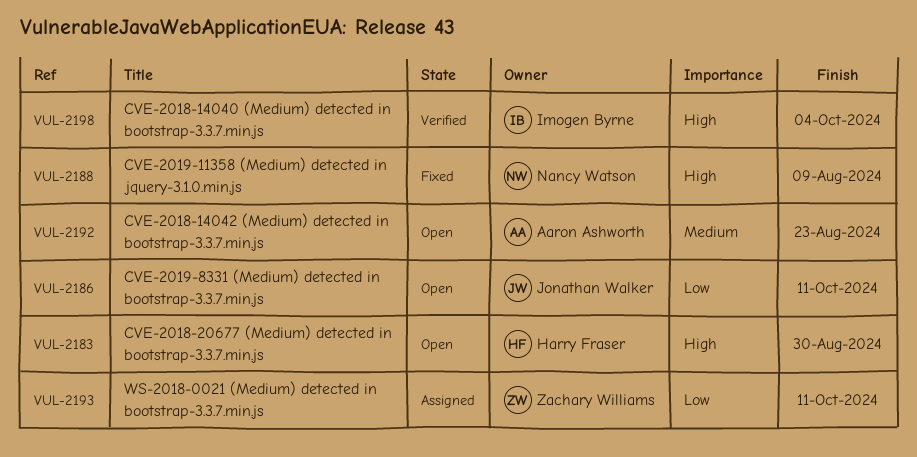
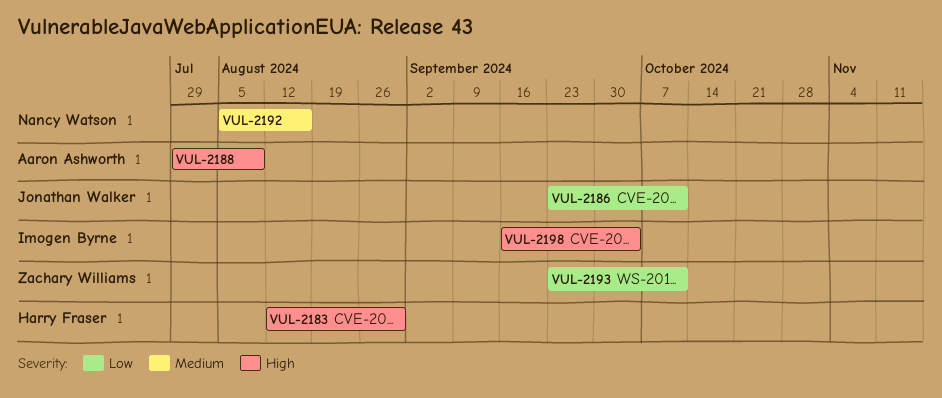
VUL-2188, owner: Nancy Watson -> Aaron Ashworth
VUL-2192, owner: Aaron Ashworth -> Nancy Watson
VUL-2192, due: Aug 23 -> Aug 16

